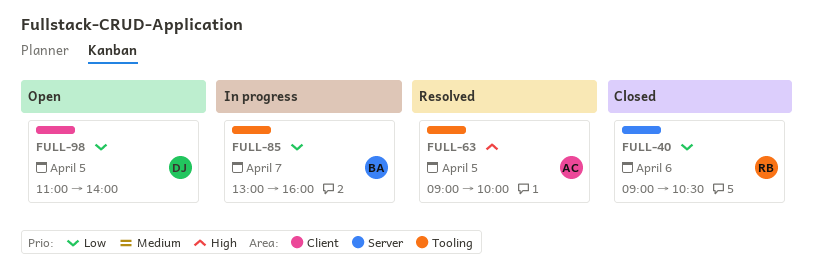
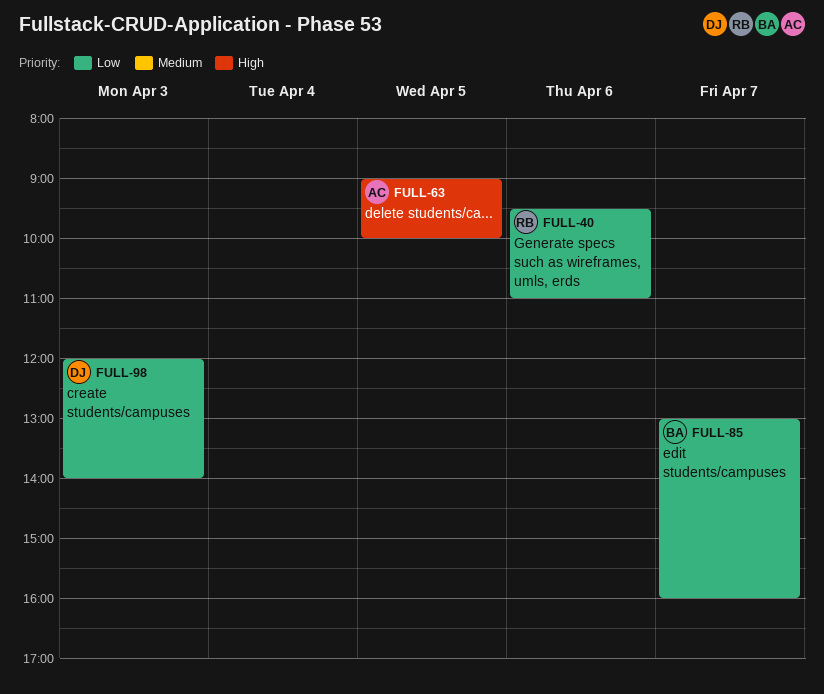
FULL-40, begins: 09:00 -> 09:30
FULL-40, ends: 10:30 -> 11:00
FULL-98, day: Apr 5 -> Apr 3
FULL-98, begins: 11:00 -> 12:00

